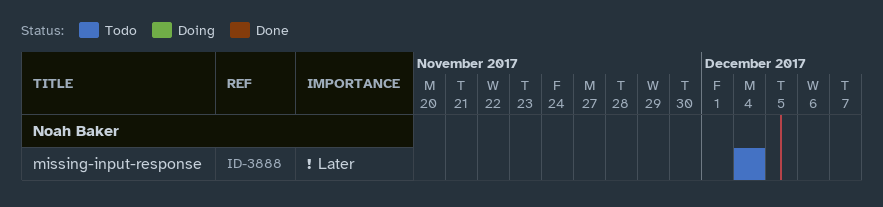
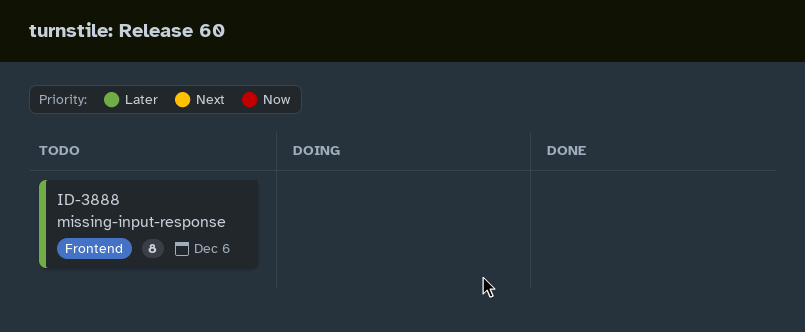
ID-3888, due: Dec 4 -> Dec 6

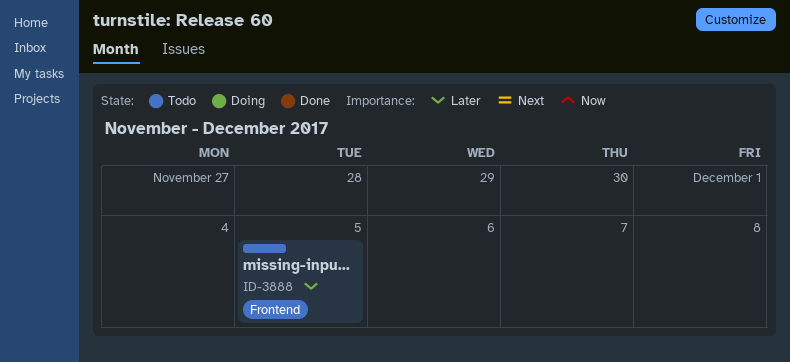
ID-3888, due: Dec 6 -> Dec 5

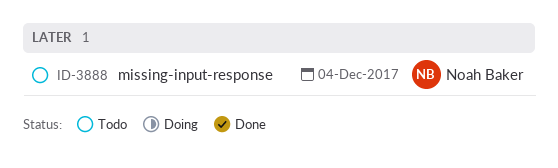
ID-3888, due: Dec 5 -> Dec 4

